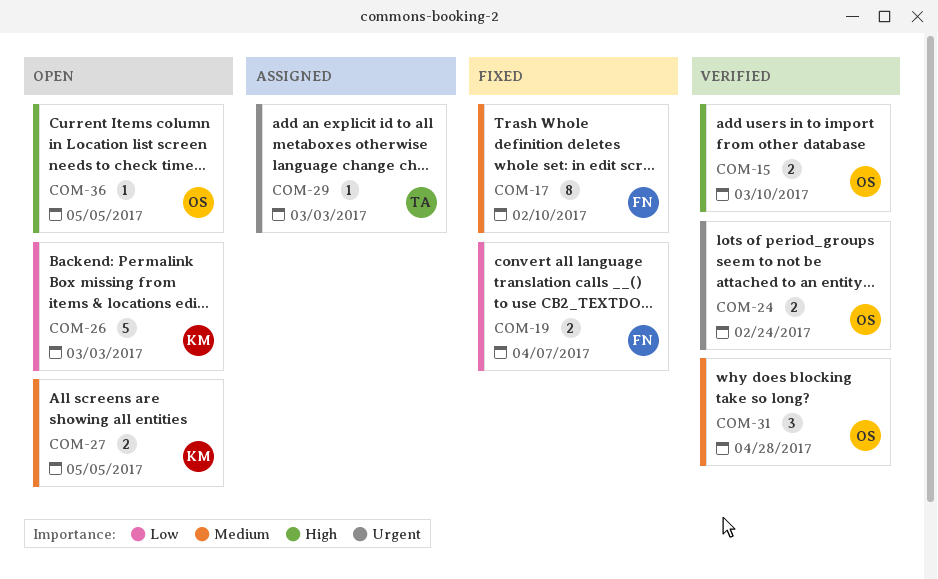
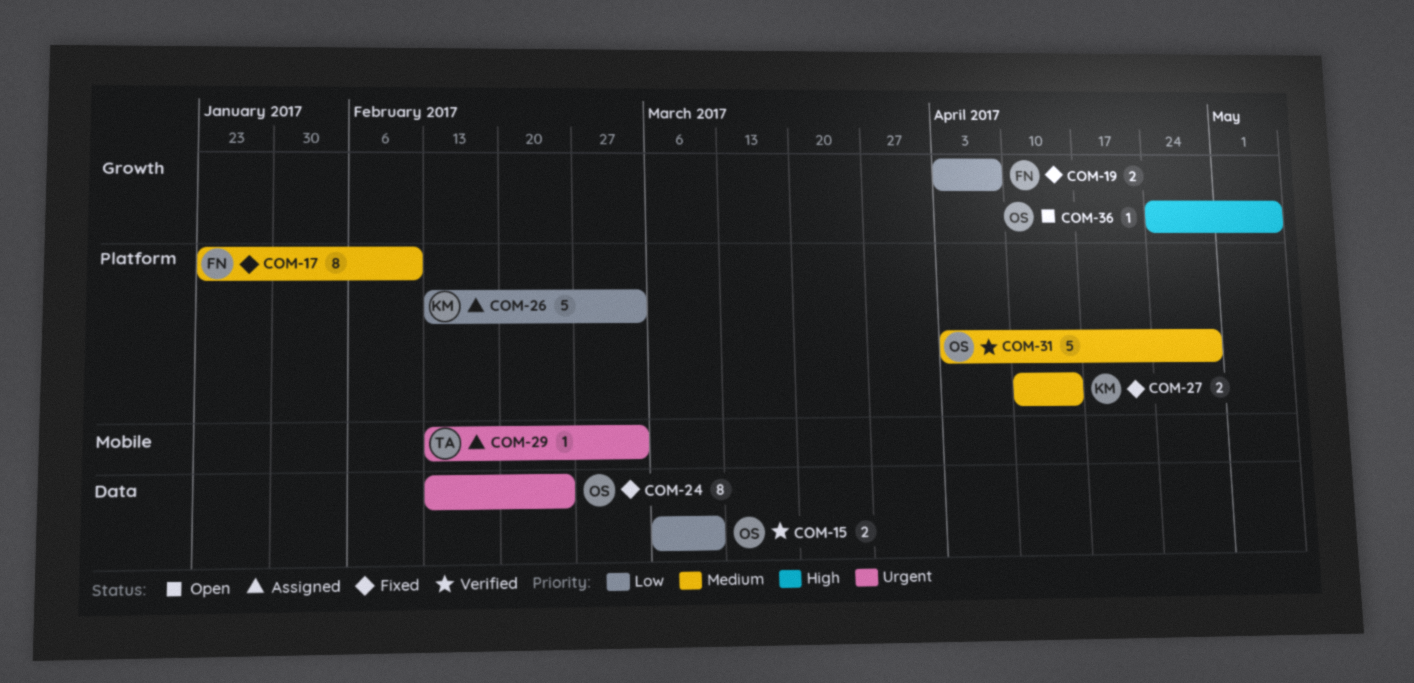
COM-15, priority: High -> Low
COM-24, status: Verified -> Fixed
COM-24, estimate: 2 -> 8
COM-26, status: Open -> Assigned
COM-27, status: Open -> Fixed
COM-27, due: May 5 -> Apr 14
COM-31, estimate: 3 -> 5

